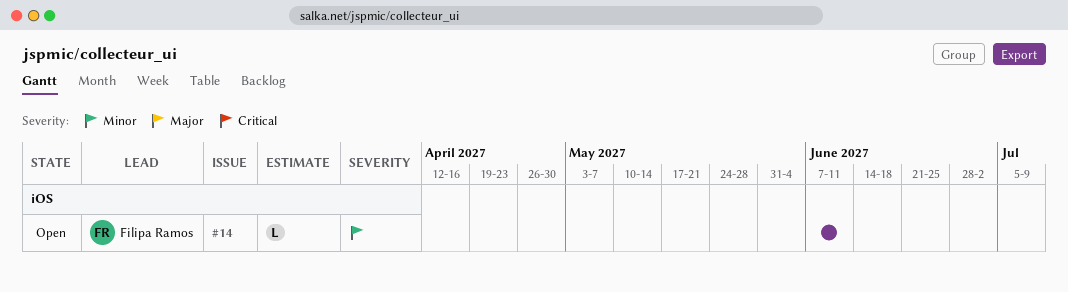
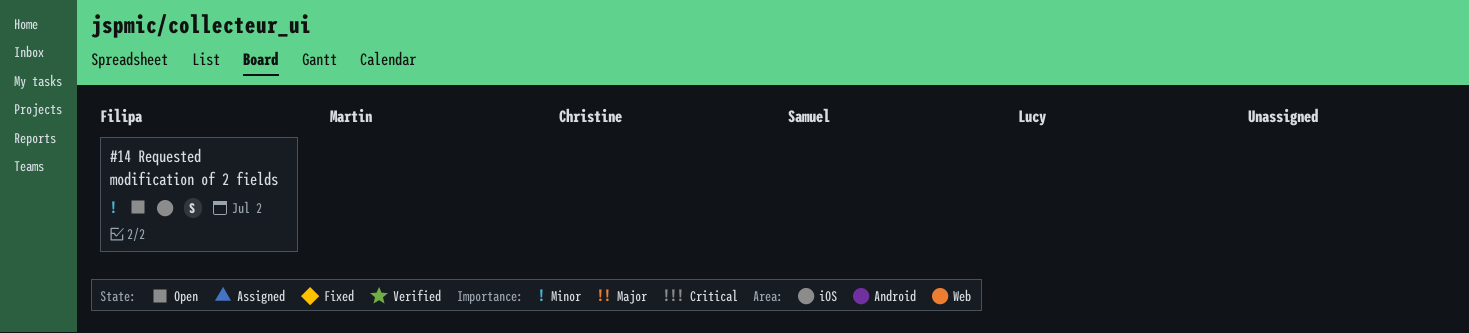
#14, estimate: L -> S
#14, due: Jun 11 -> Jul 2

